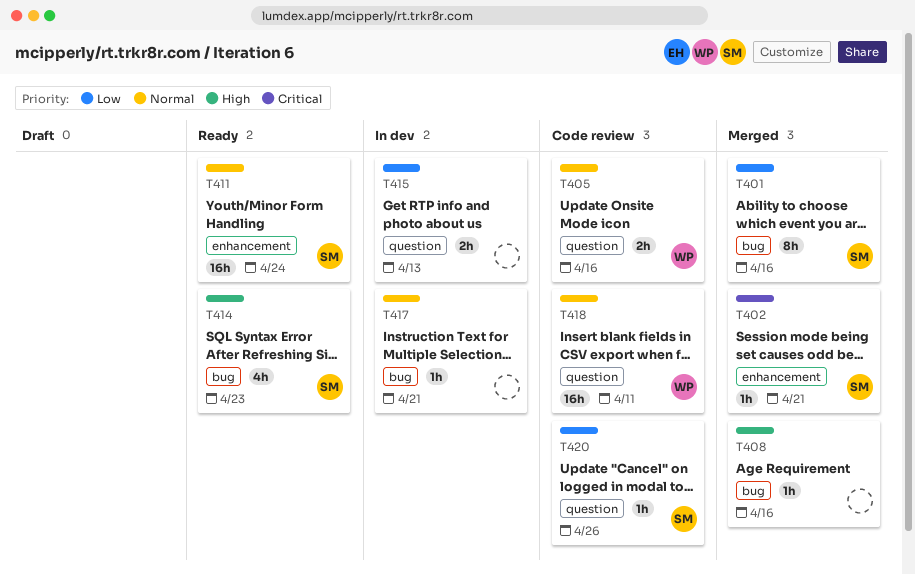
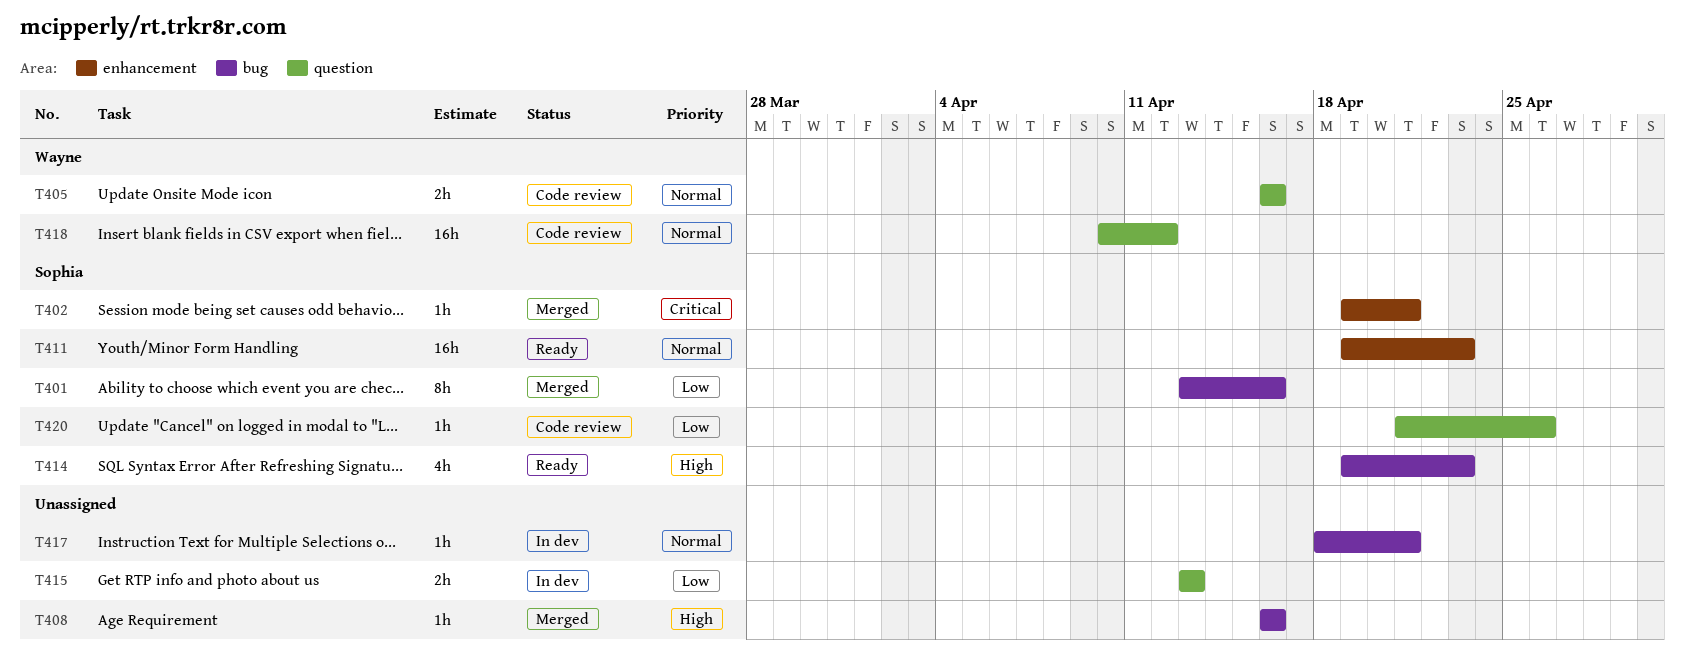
T411, due: Apr 24 -> Apr 23
T418, due: Apr 11 -> Apr 12

